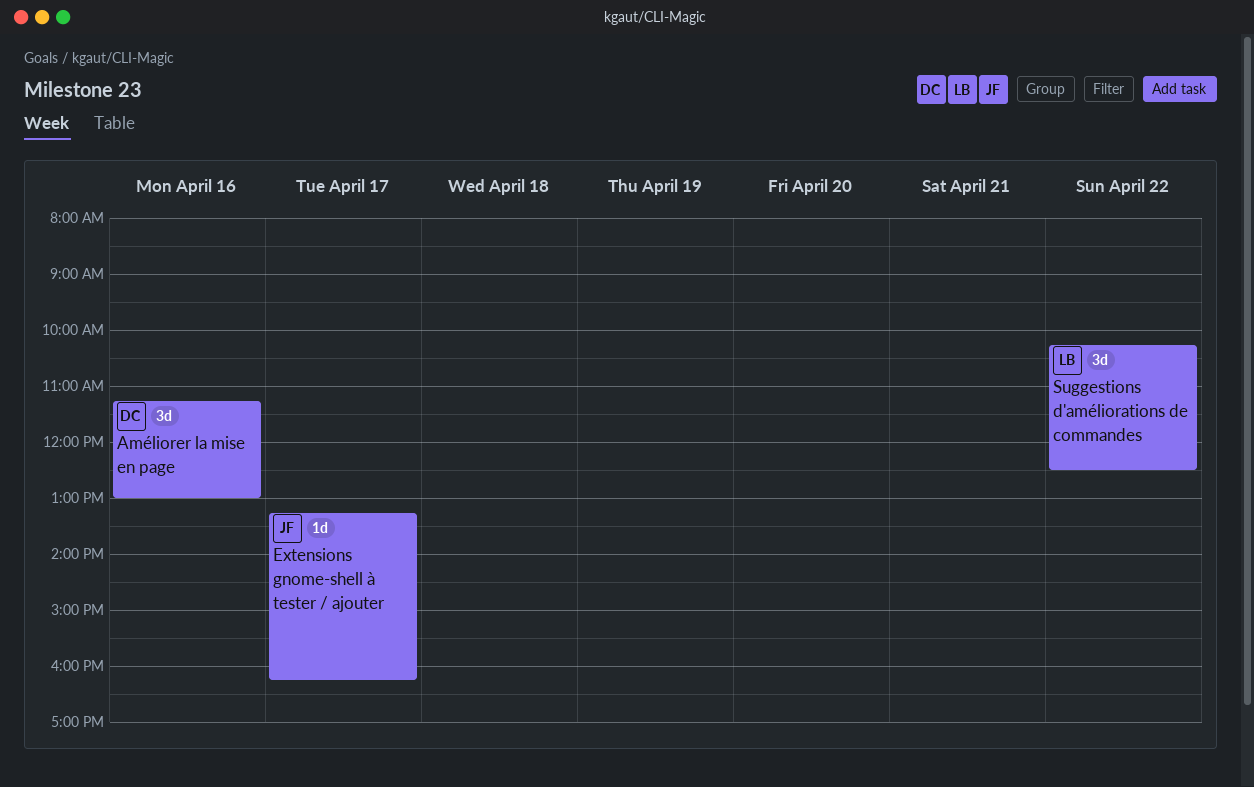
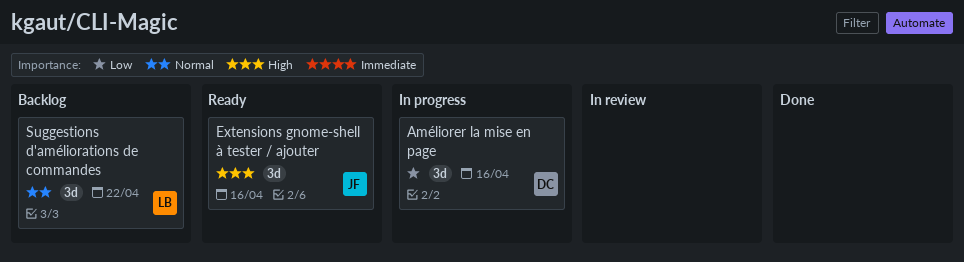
Extensions gnome-shell à tester / ajouter, estimate: 1d -> 3d
Extensions gnome-shell à tester / ajouter, day: Apr 17 -> Apr 16

